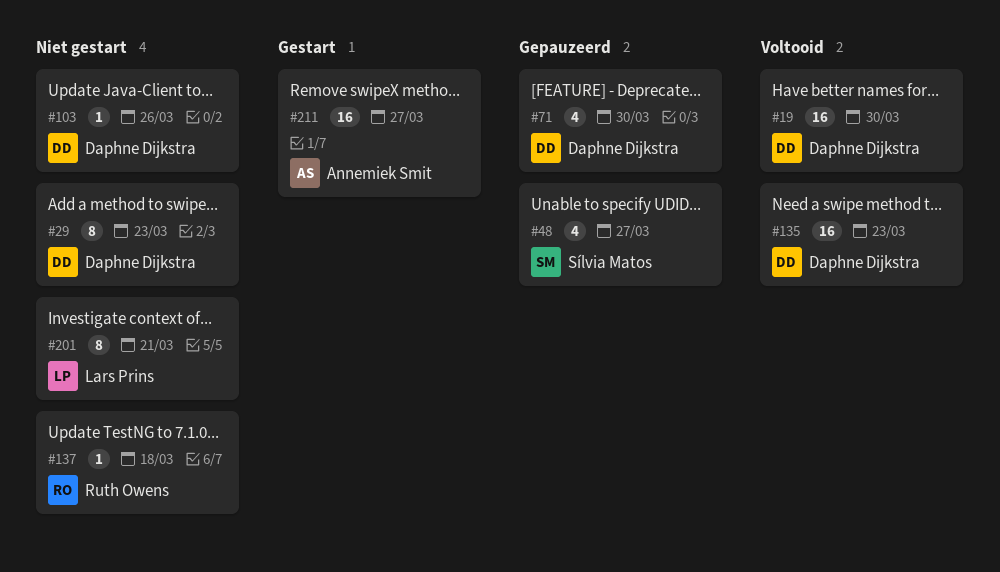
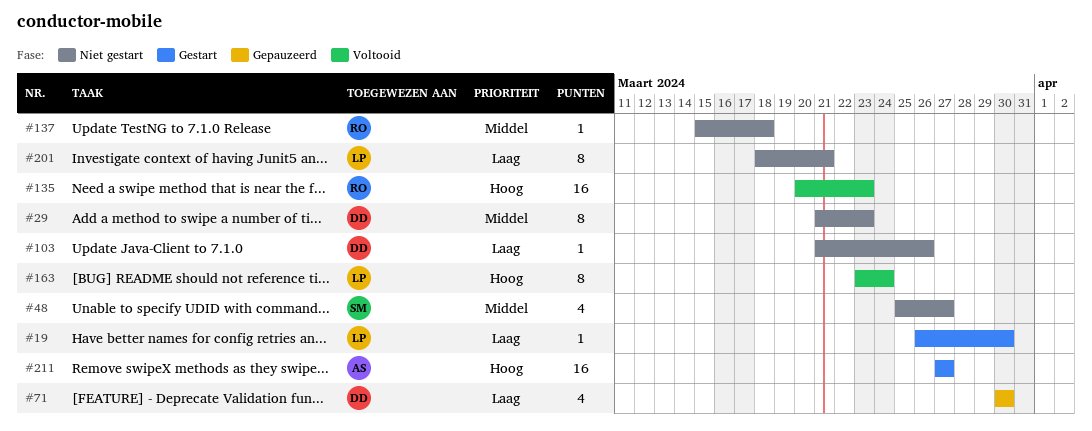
#19, status: Voltooid -> Gestart
#19, owner: Daphne Dijkstra -> Lars Prins
#19, estimate: 16 -> 1
#48, status: Gepauzeerd -> Niet gestart
#135, owner: Daphne Dijkstra -> Ruth Owens
#163: none -> present

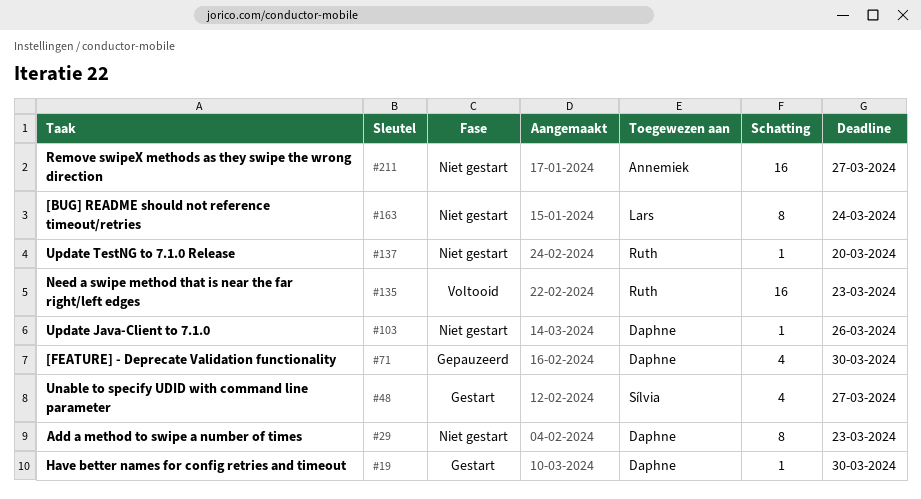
#19, owner: Lars -> Daphne
#48, status: Niet gestart -> Gestart
#137, due: Mar 18 -> Mar 20
#163, status: Voltooid -> Niet gestart
#201: present -> none
#211, status: Gestart -> Niet gestart

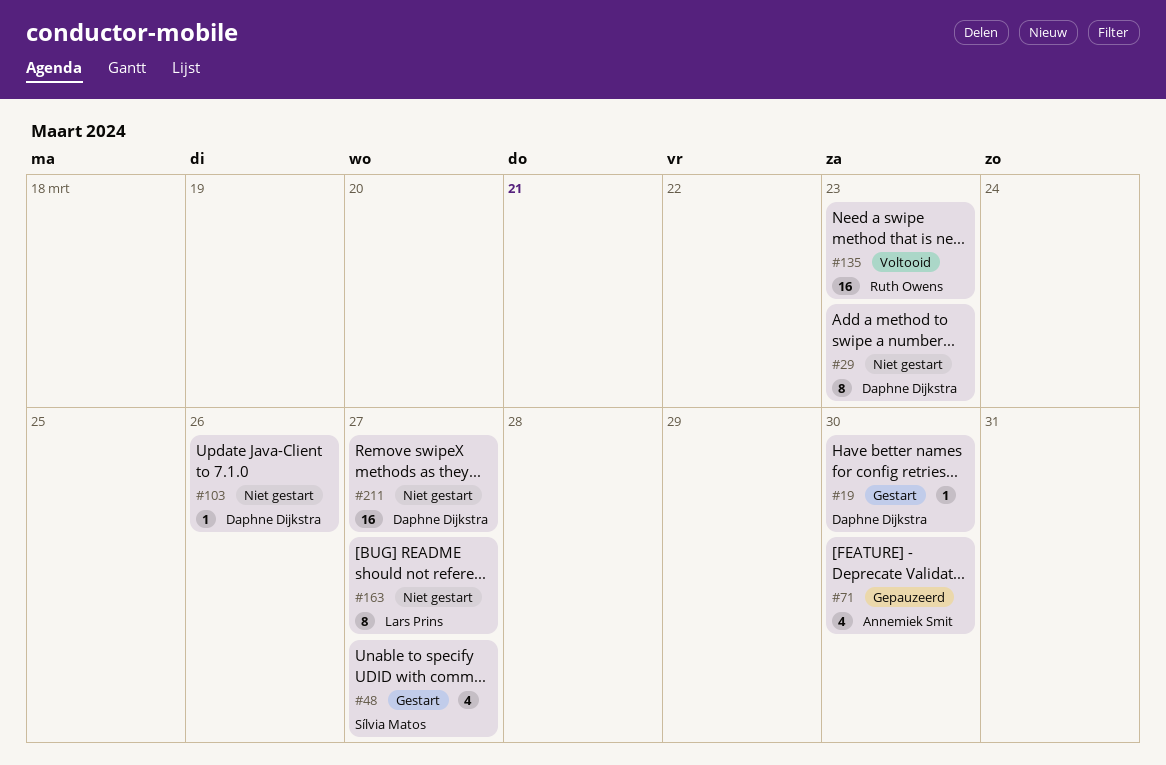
#71, owner: Daphne Dijkstra -> Annemiek Smit
#137: present -> none
#163, due: Mar 24 -> Mar 27
#211, owner: Annemiek Smit -> Daphne Dijkstra

